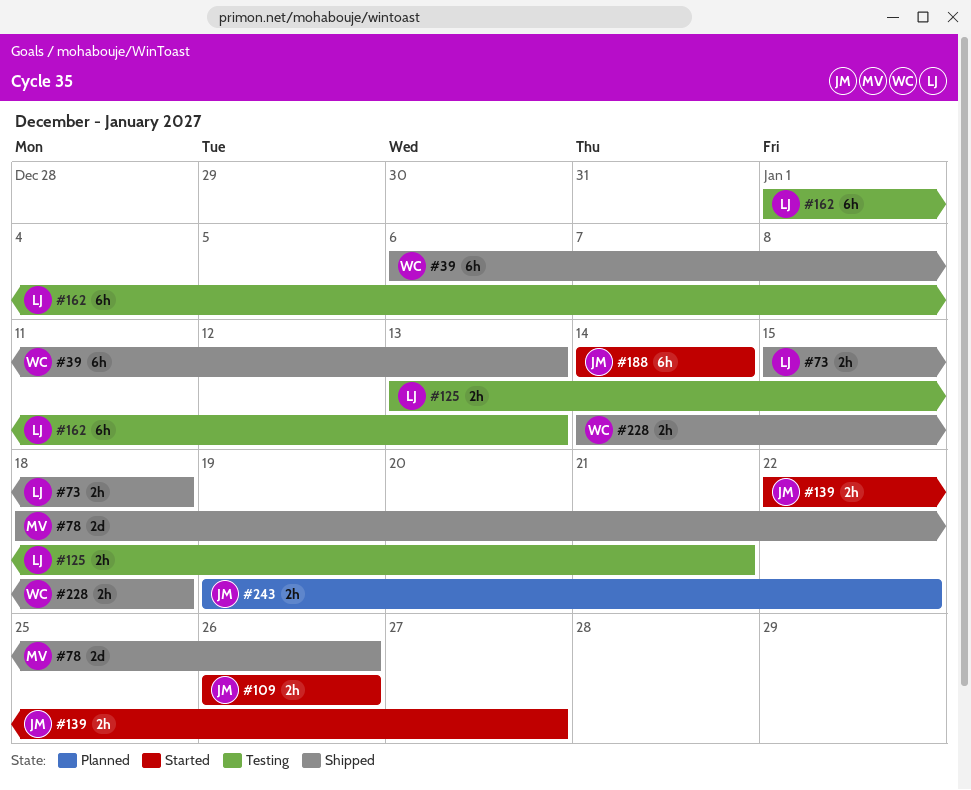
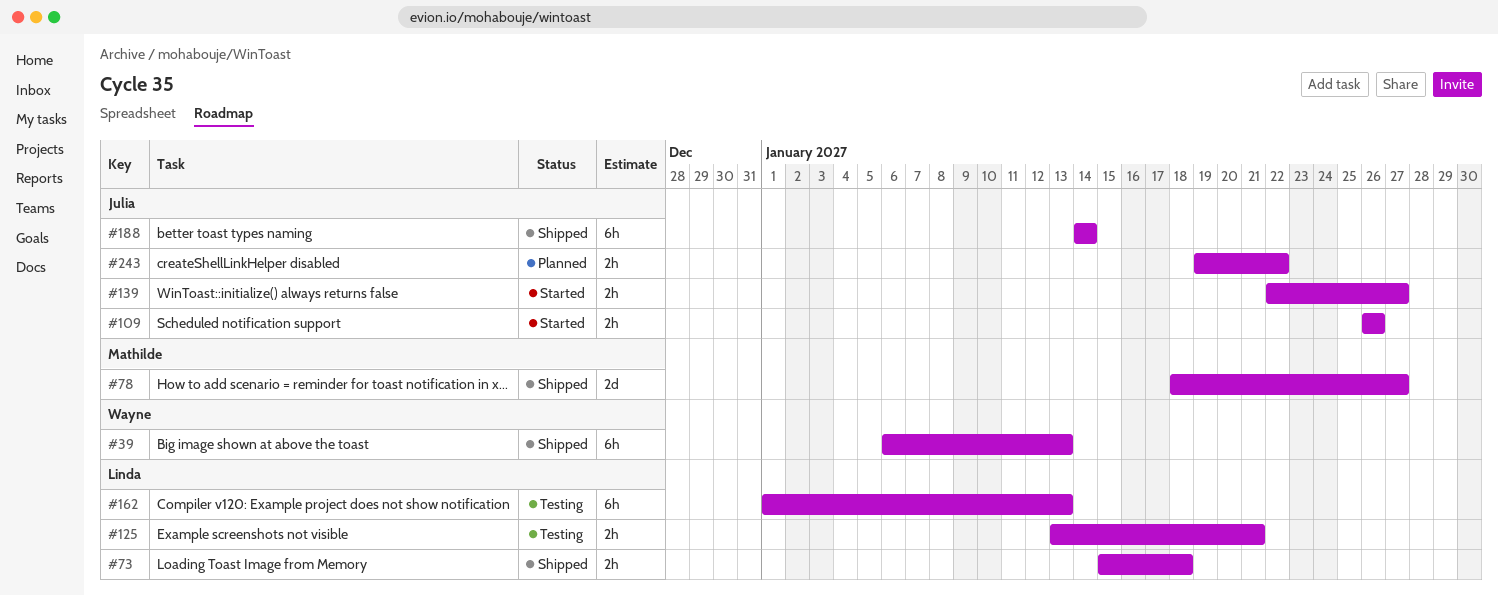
#78, due: Jan 26 -> Jan 27
#188, status: Started -> Shipped
#228: present -> none

